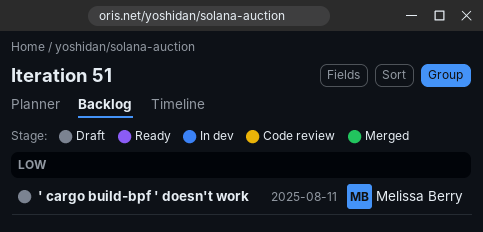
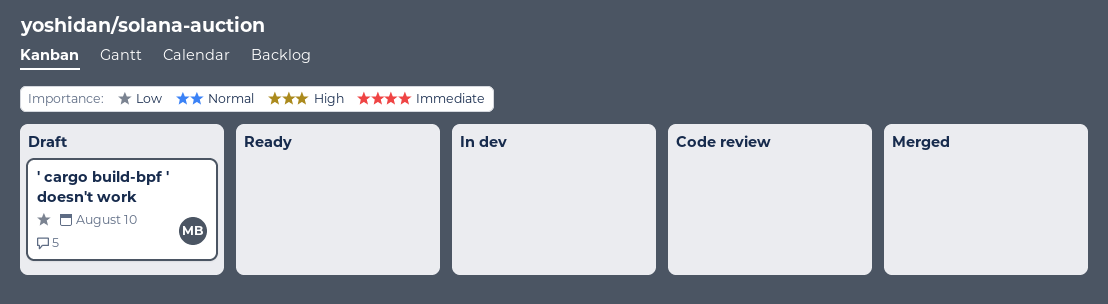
' cargo build-bpf ' doesn't work, due: Aug 11 -> Aug 10

